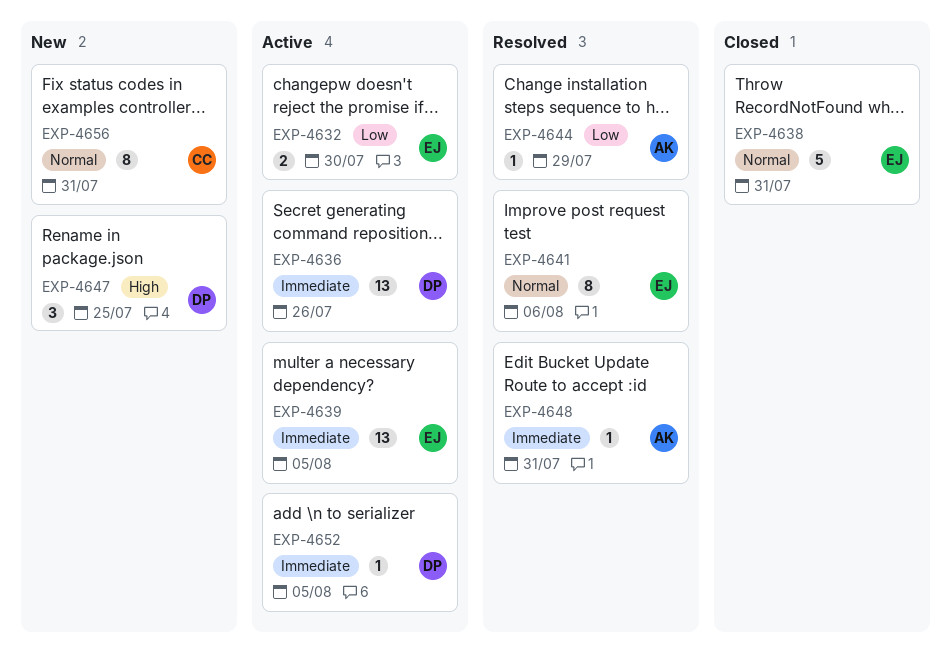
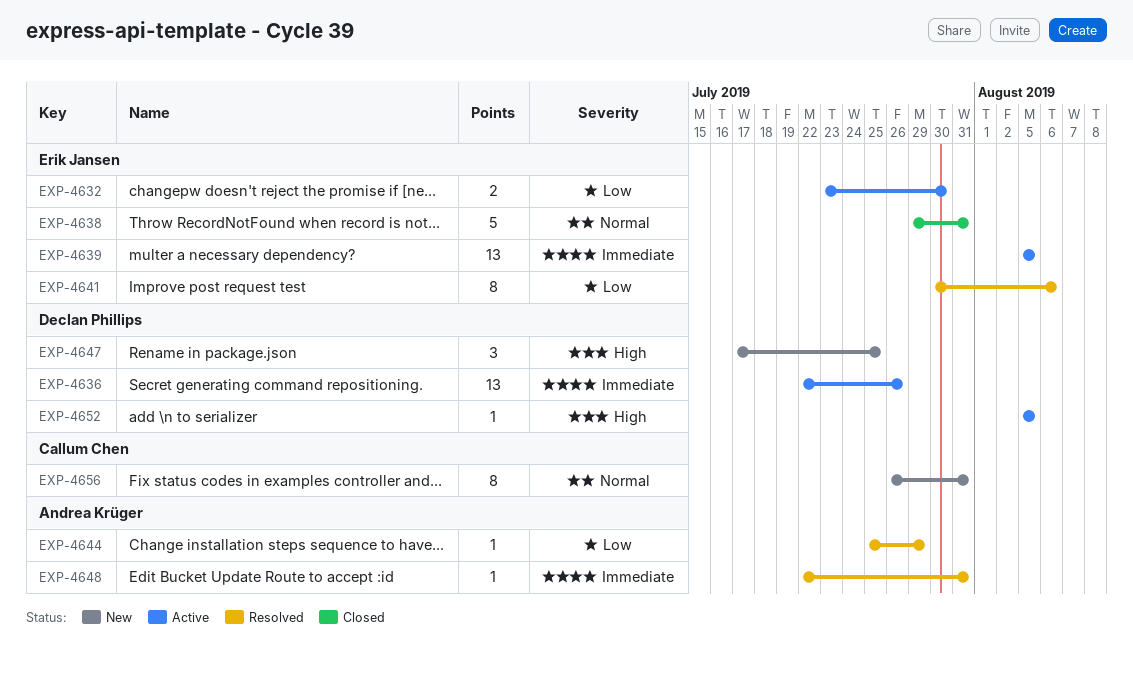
EXP-4641, priority: Normal -> Low
EXP-4652, priority: Immediate -> High

